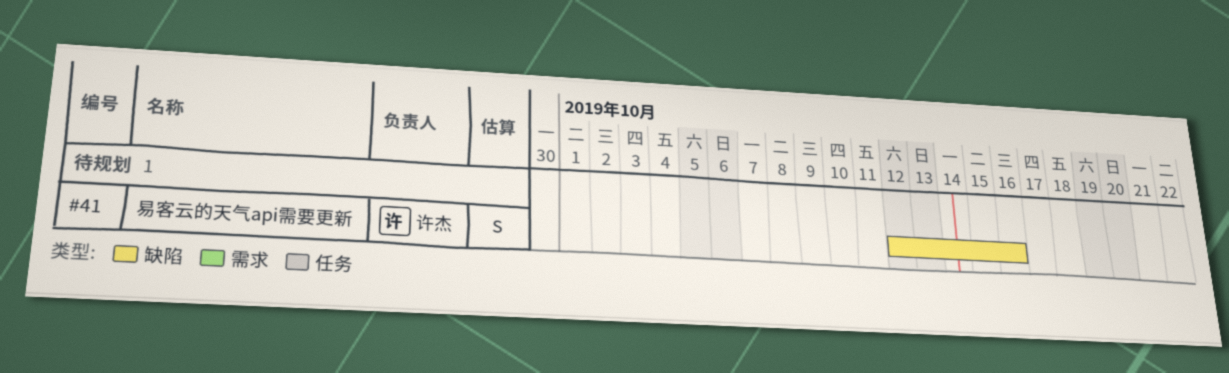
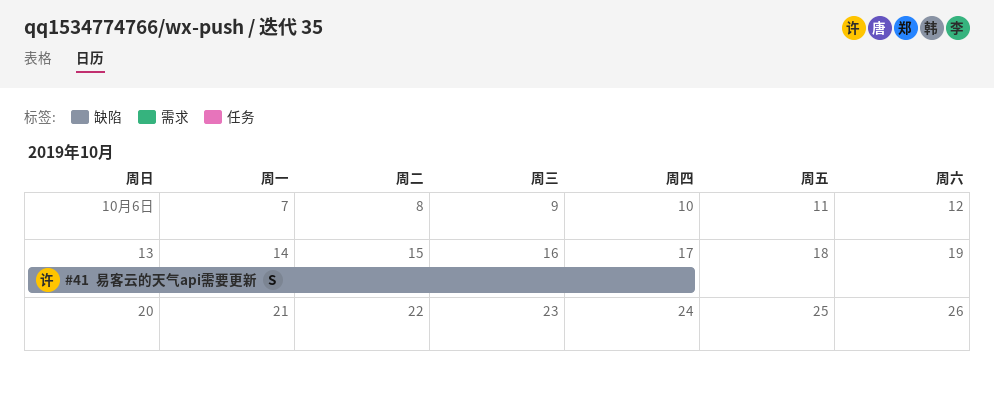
#41, start: Oct 12 -> Oct 13
#41, due: Oct 16 -> Oct 17

